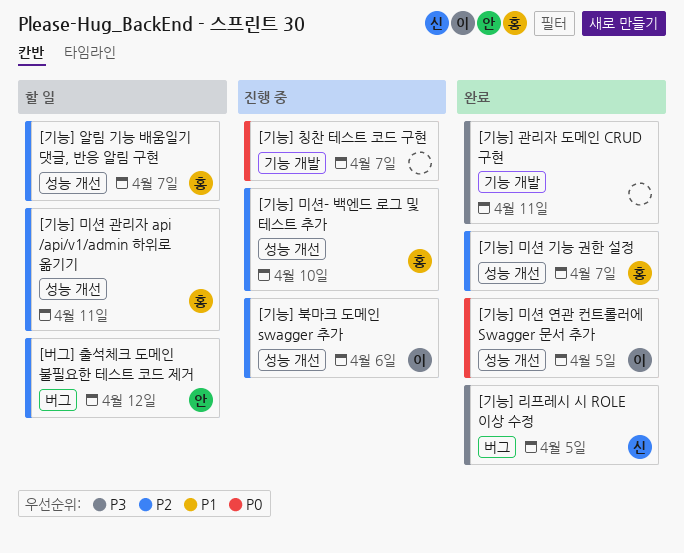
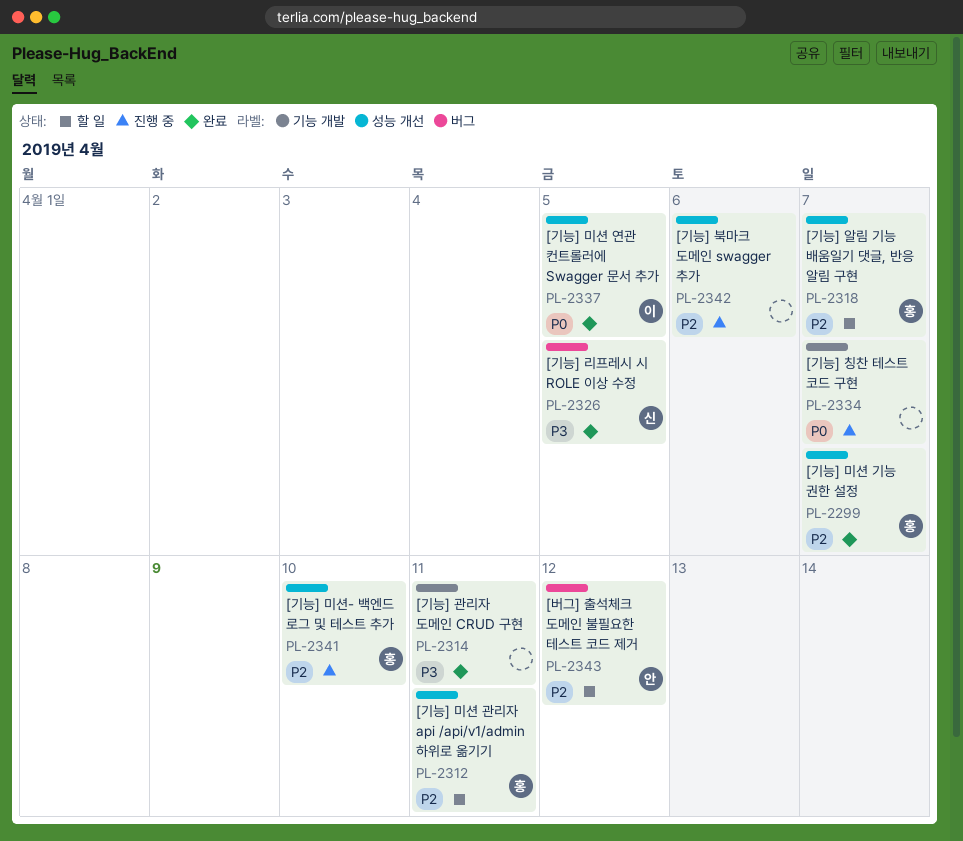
[기능] 북마크 도메인 swagger 추가, owner: 이 -> none

